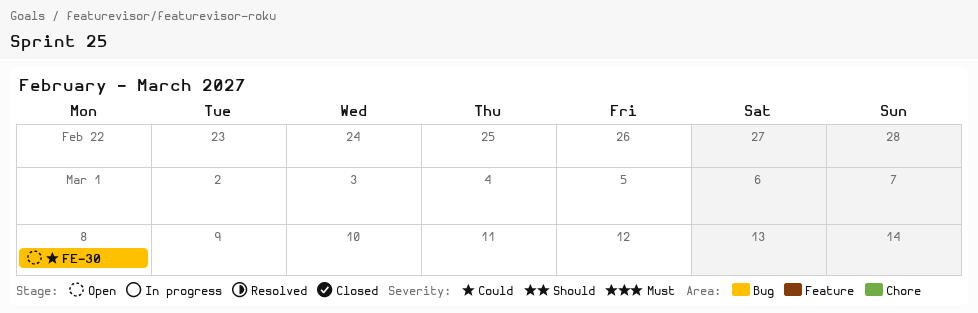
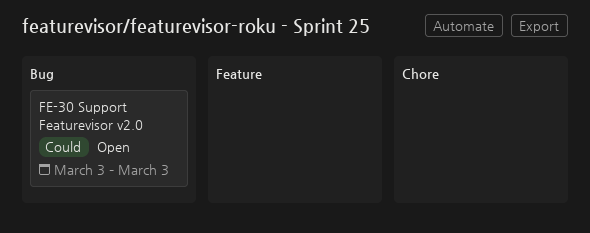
FE-30, start: Mar 8 -> Mar 3
FE-30, due: Mar 8 -> Mar 3

